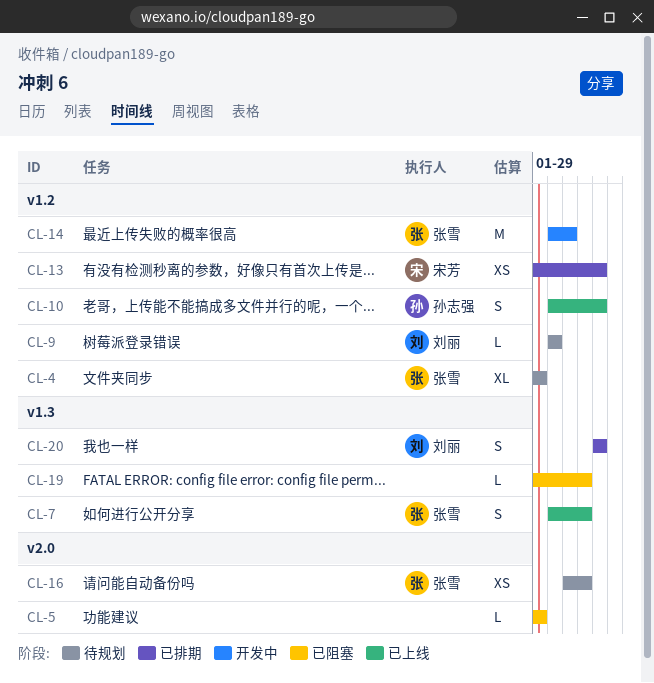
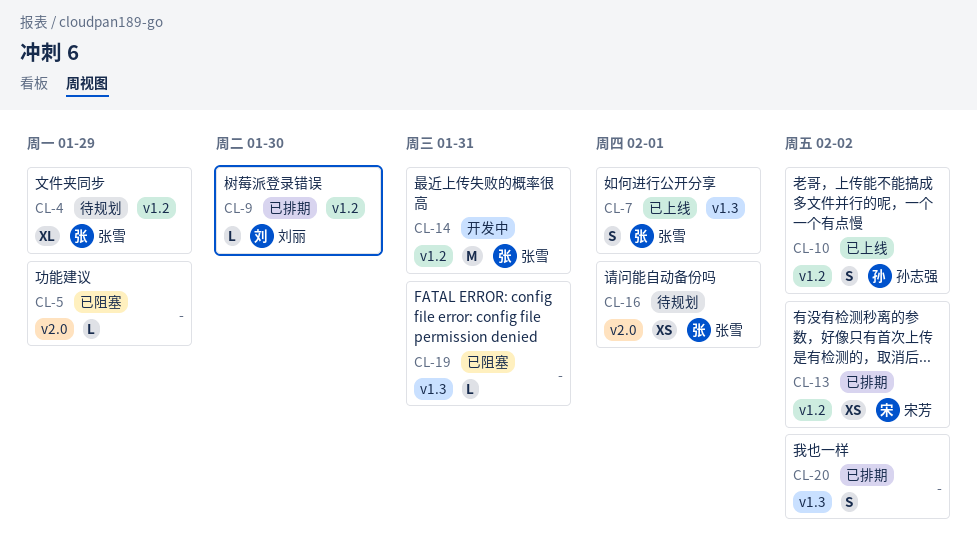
CL-9, status: 待规划 -> 已排期
CL-19, due: Feb 1 -> Jan 31
CL-20, owner: 刘丽 -> none

